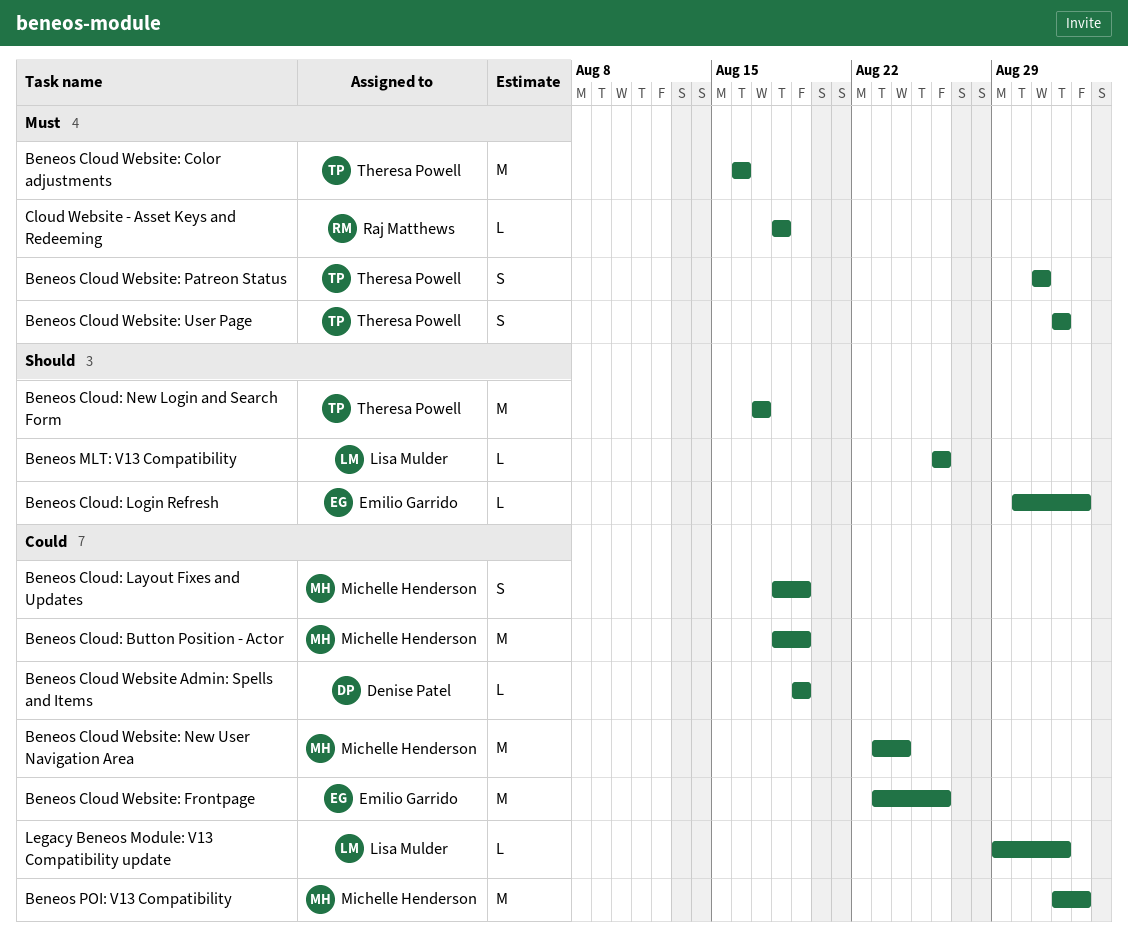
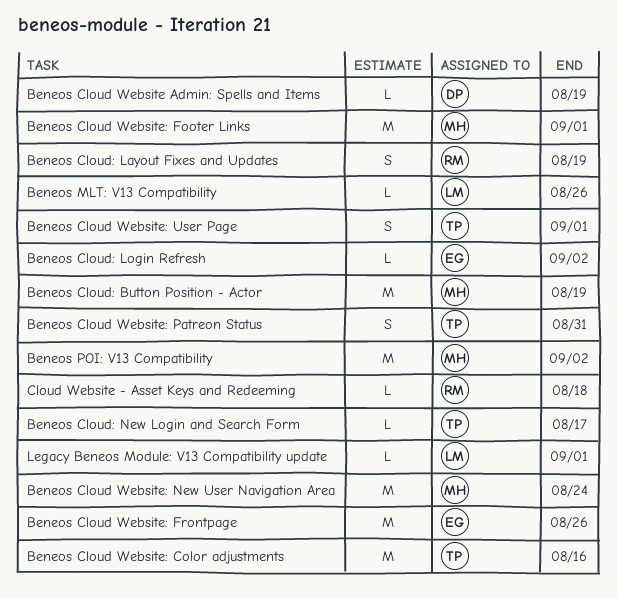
Beneos Cloud Website: Footer Links: none -> present
Beneos Cloud: Layout Fixes and Updates, owner: Michelle Henderson -> Raj Matthews
Beneos Cloud: New Login and Search Form, estimate: M -> L

